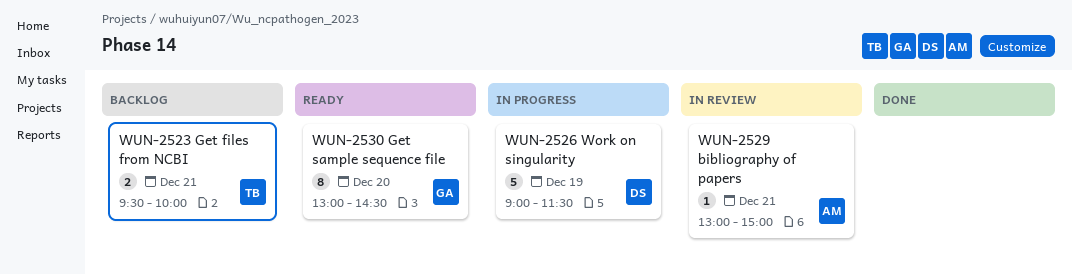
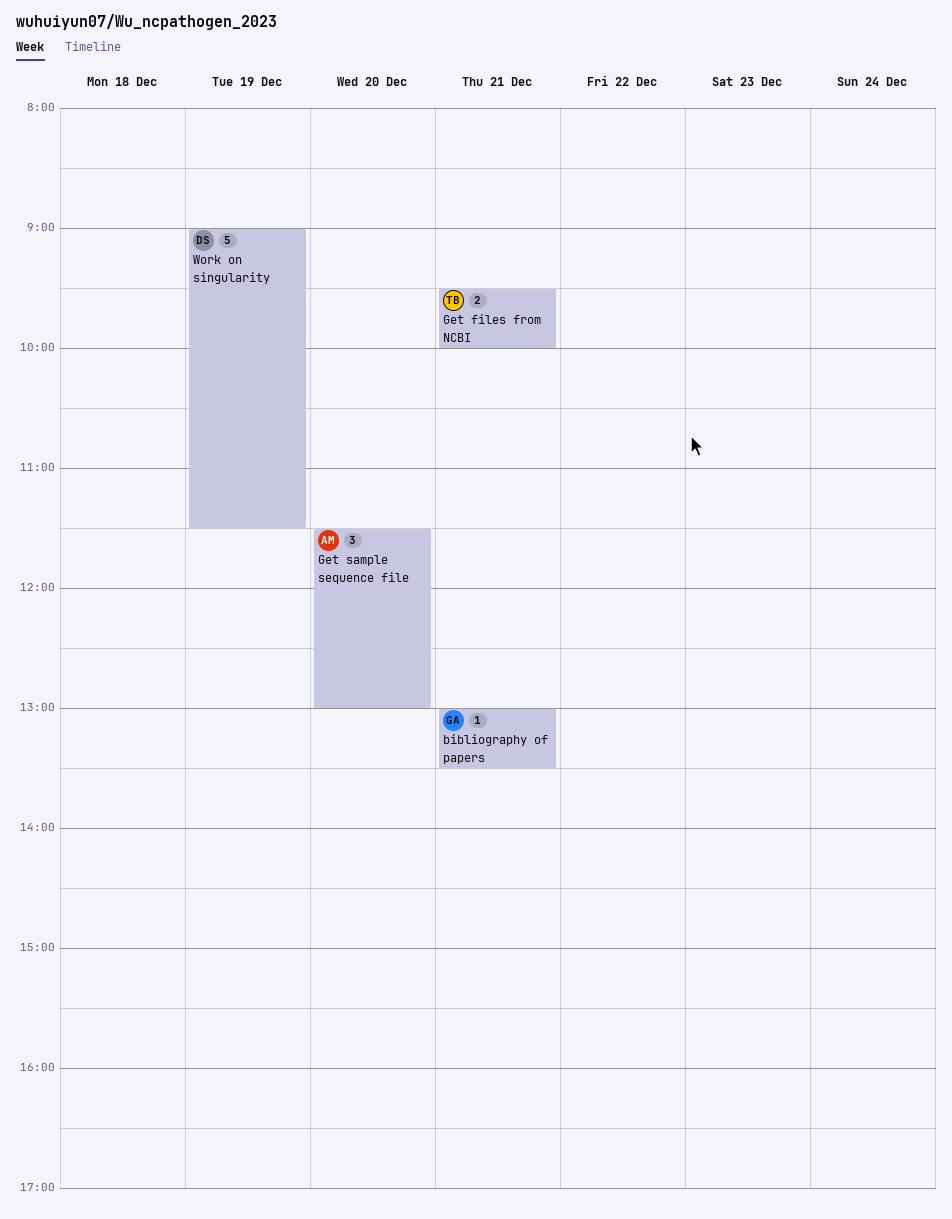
bibliography of papers, owner: AM -> GA
bibliography of papers, ends: 15:00 -> 13:30
Get sample sequence file, owner: GA -> AM
Get sample sequence file, estimate: 8 -> 3
Get sample sequence file, begins: 13:00 -> 11:30
Get sample sequence file, ends: 14:30 -> 13:00

